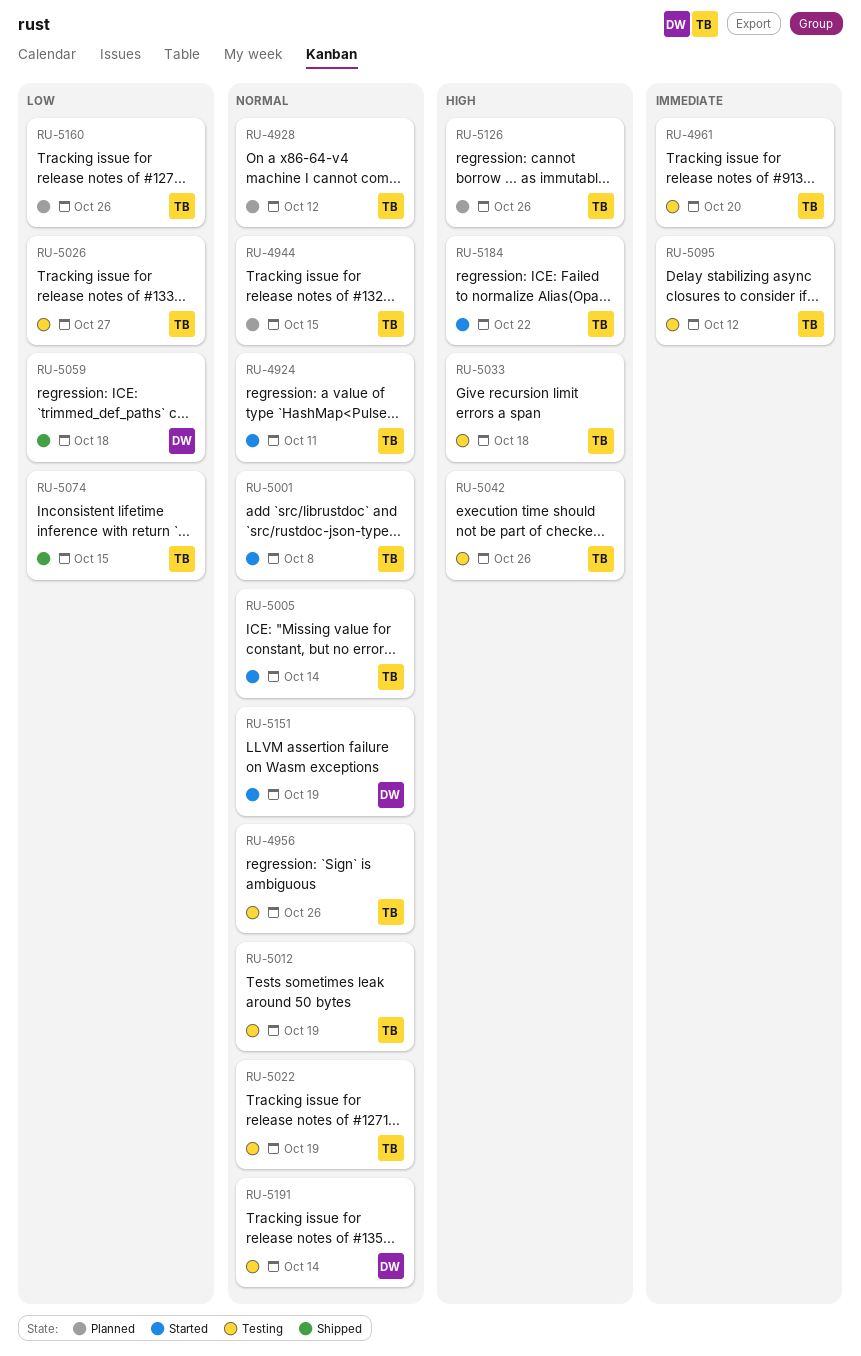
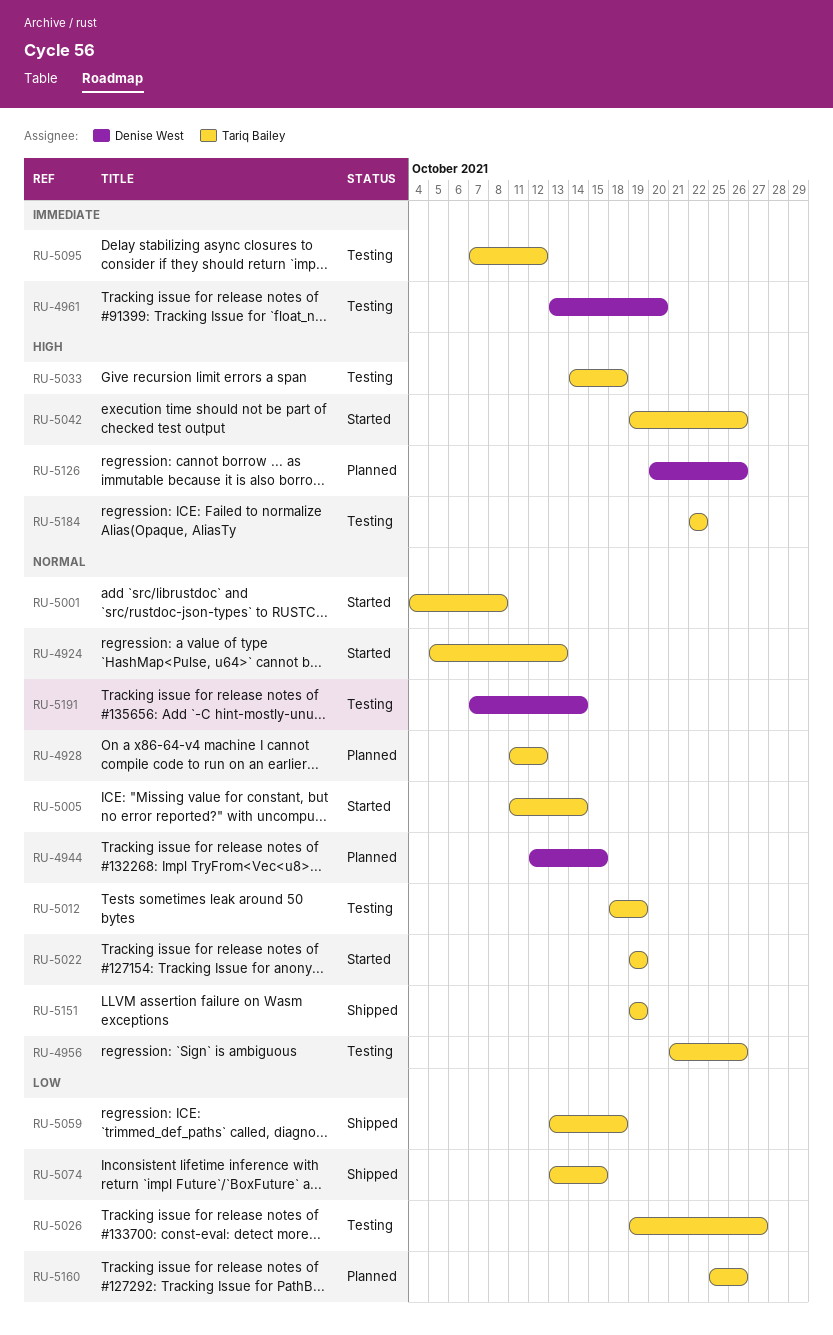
RU-4924, due: Oct 11 -> Oct 13
RU-4944, owner: Tariq Bailey -> Denise West
RU-4961, owner: Tariq Bailey -> Denise West
RU-5022, status: Testing -> Started
RU-5042, status: Testing -> Started
RU-5059, owner: Denise West -> Tariq Bailey
RU-5126, owner: Tariq Bailey -> Denise West
RU-5151, status: Started -> Shipped
RU-5151, owner: Denise West -> Tariq Bailey
RU-5184, status: Started -> Testing

